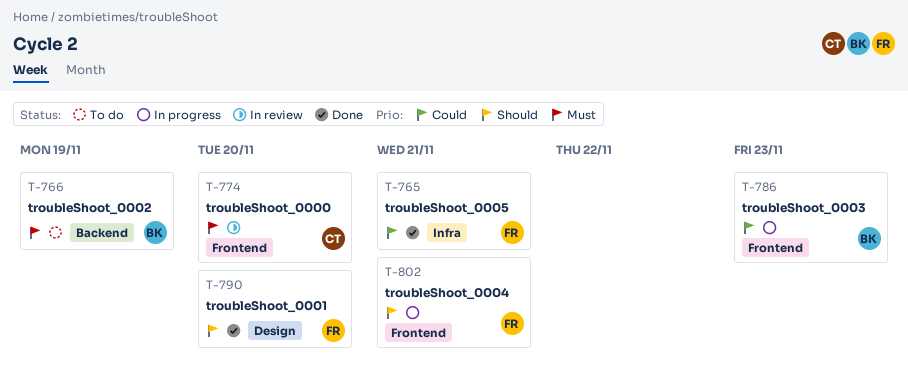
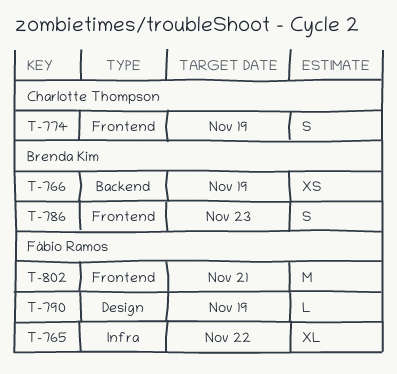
T-765, due: Nov 21 -> Nov 22
T-774, due: Nov 20 -> Nov 19
T-790, due: Nov 20 -> Nov 19

